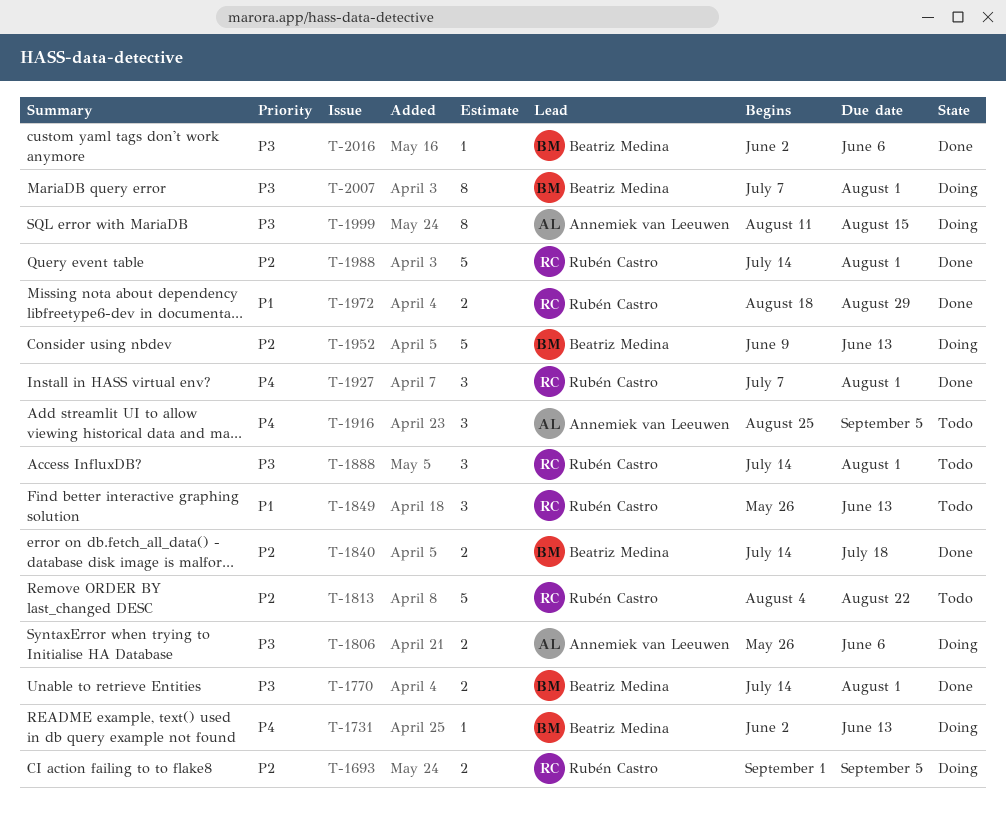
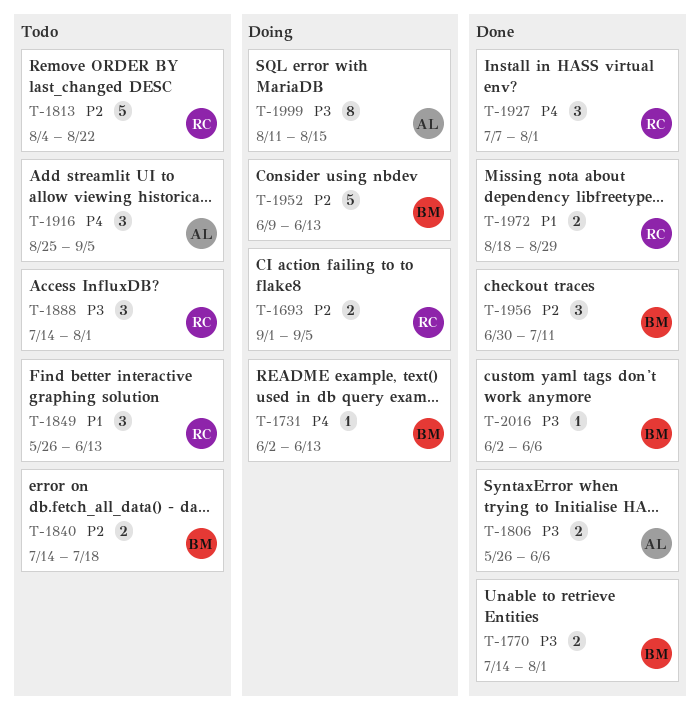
T-1806, status: Doing -> Done
T-1840, status: Done -> Todo
T-1956: none -> present
T-1988: present -> none
T-2007: present -> none

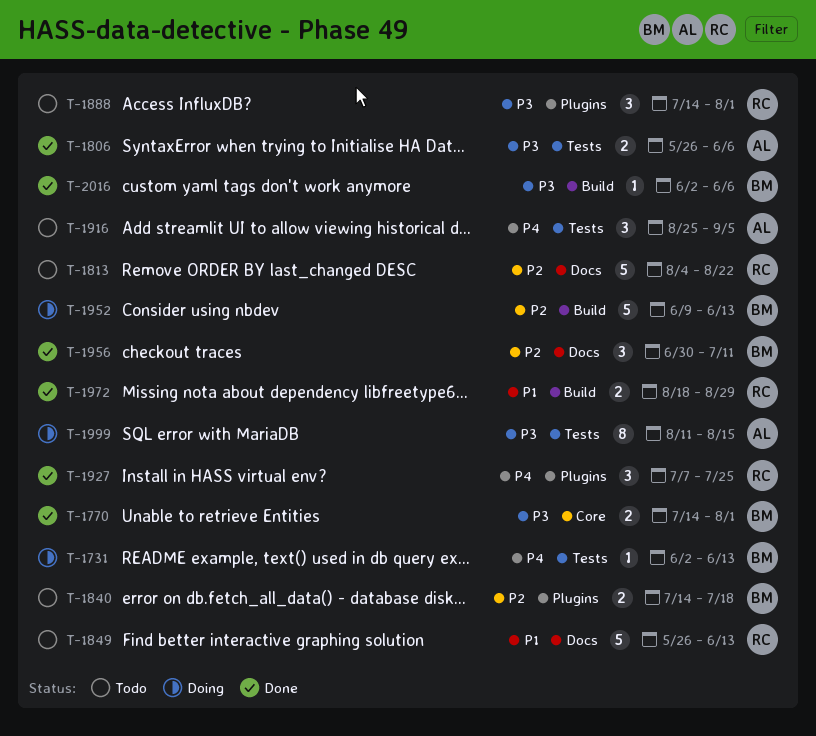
T-1693: present -> none
T-1849, estimate: 3 -> 5
T-1927, due: Aug 1 -> Jul 25

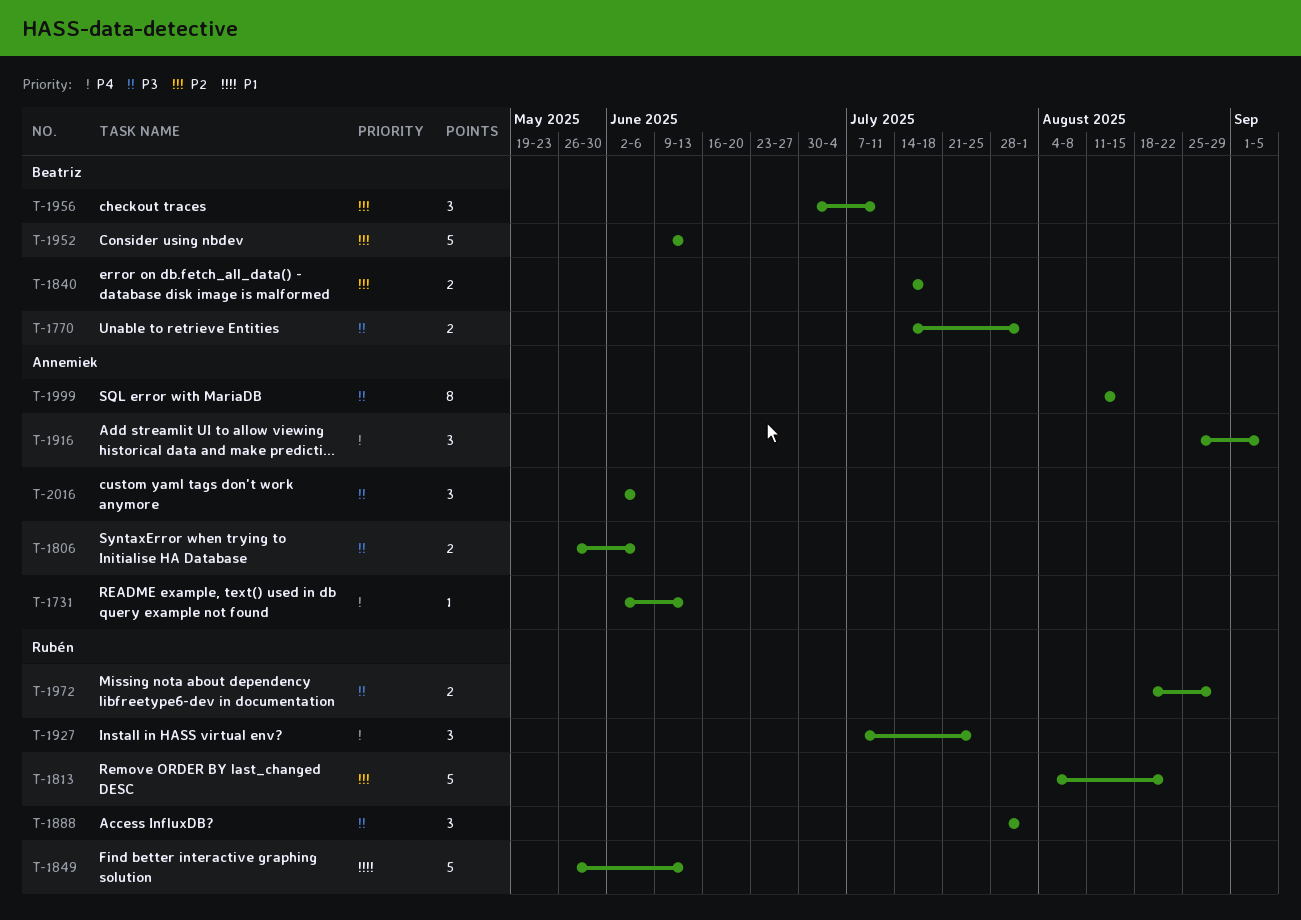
T-1731, owner: Beatriz -> Annemiek
T-1888, start: Jul 14 -> Jul 28
T-1972, priority: P1 -> P3
T-2016, owner: Beatriz -> Annemiek
T-2016, estimate: 1 -> 3

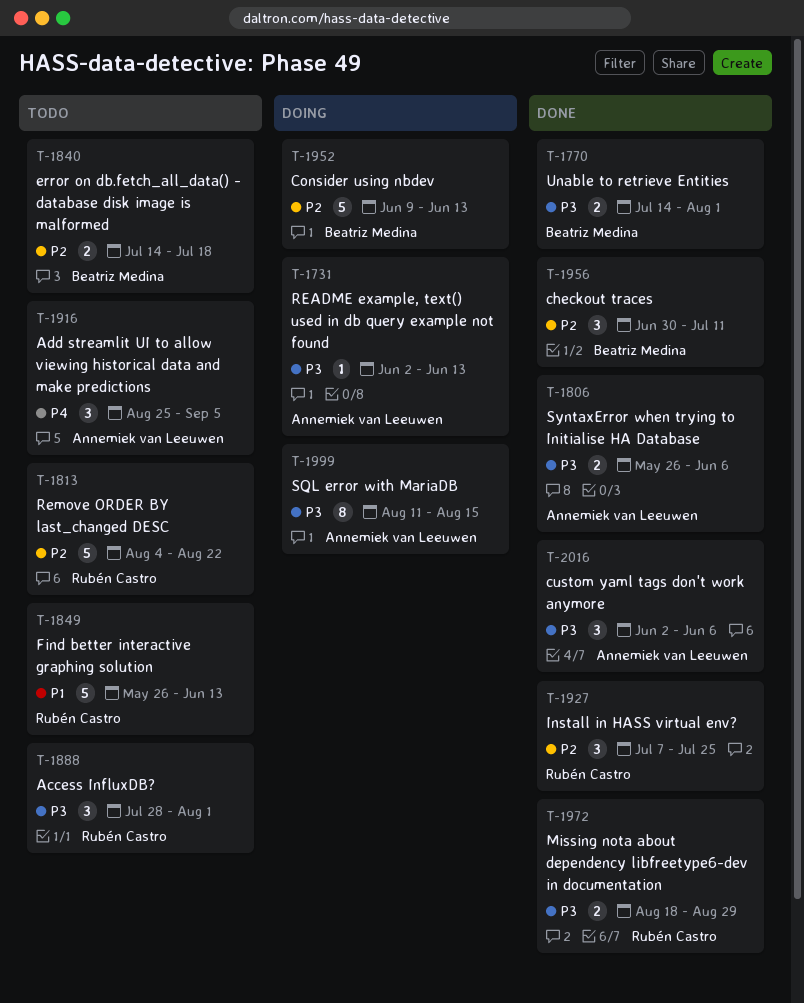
T-1731, priority: P4 -> P3
T-1927, priority: P4 -> P2

